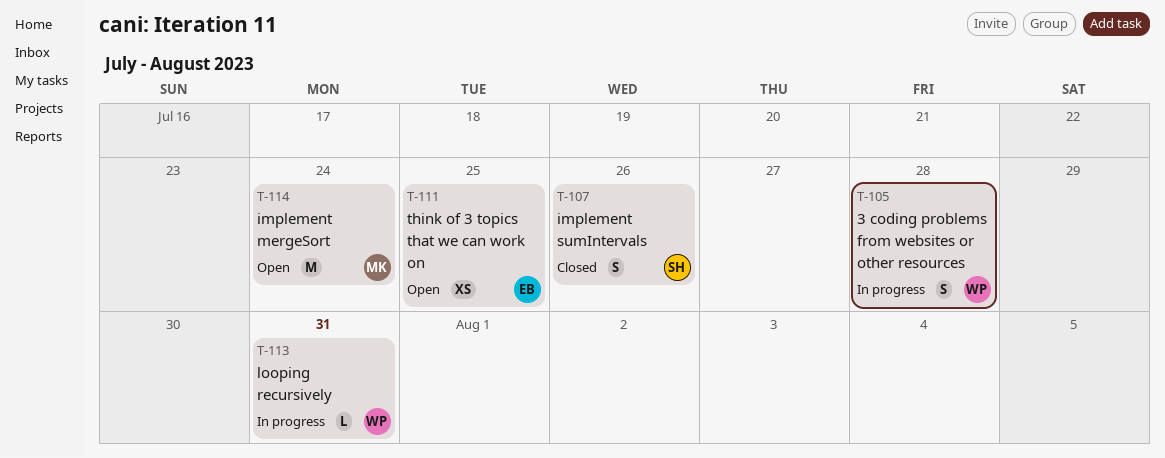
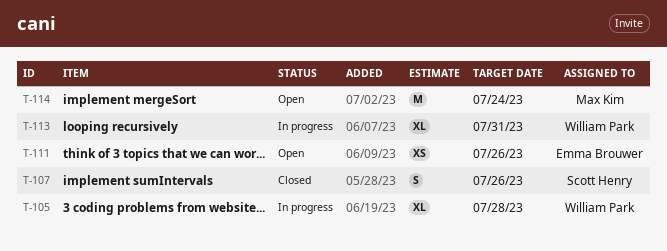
T-105, estimate: S -> XL
T-111, due: Jul 25 -> Jul 26
T-113, estimate: L -> XL

